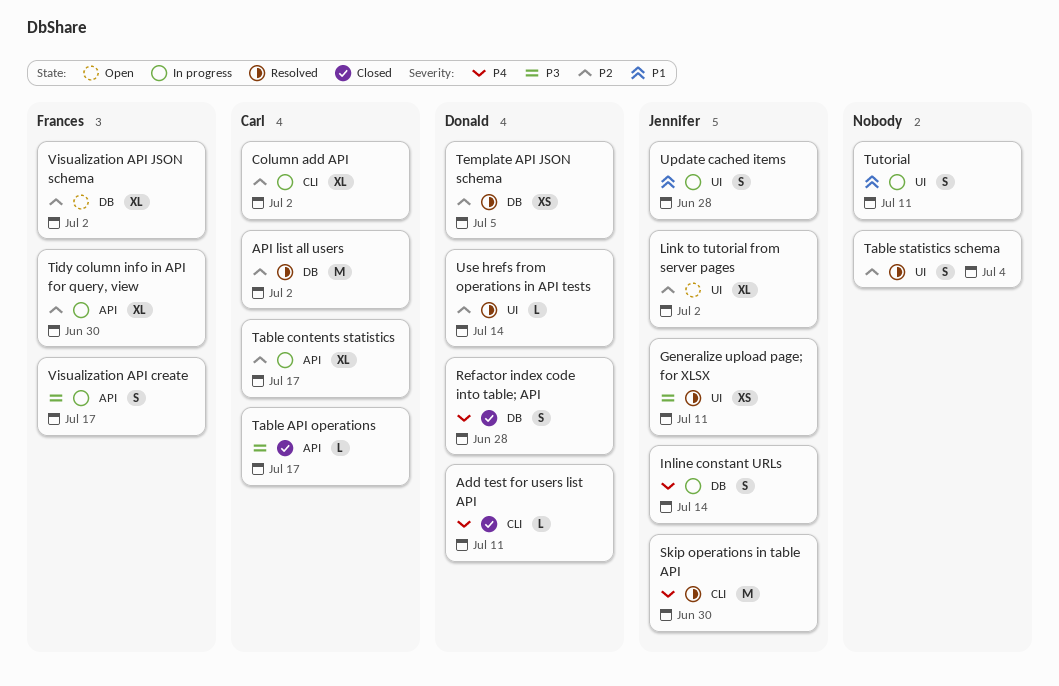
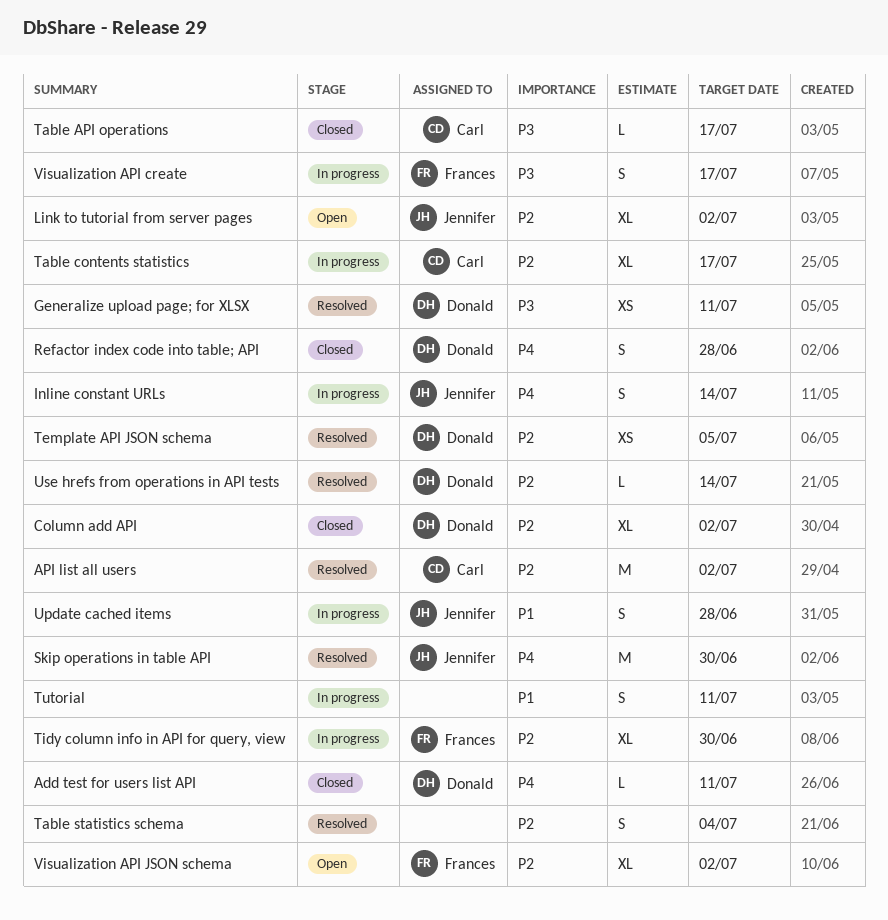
Column add API, status: In progress -> Closed
Column add API, owner: Carl -> Donald
Generalize upload page; for XLSX, owner: Jennifer -> Donald

